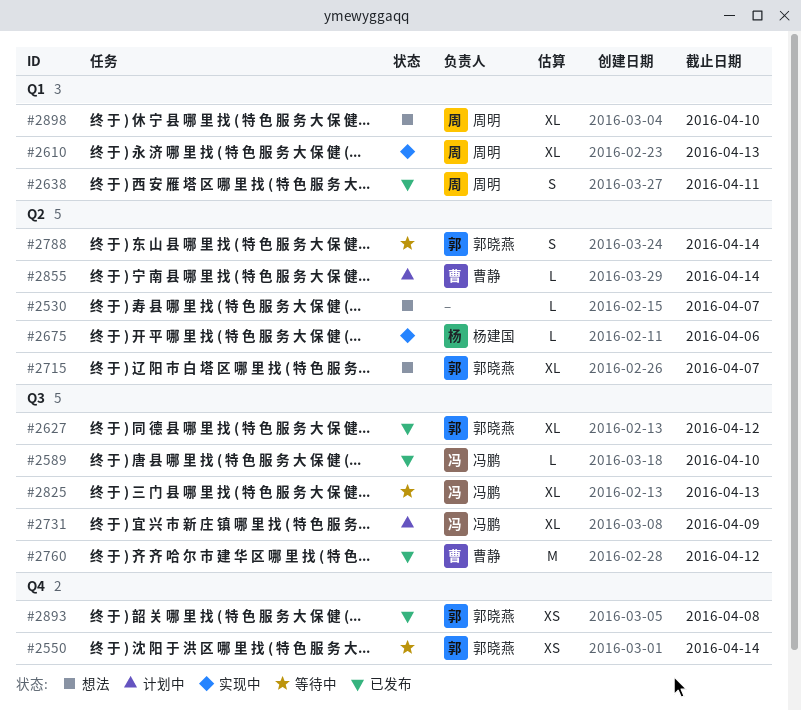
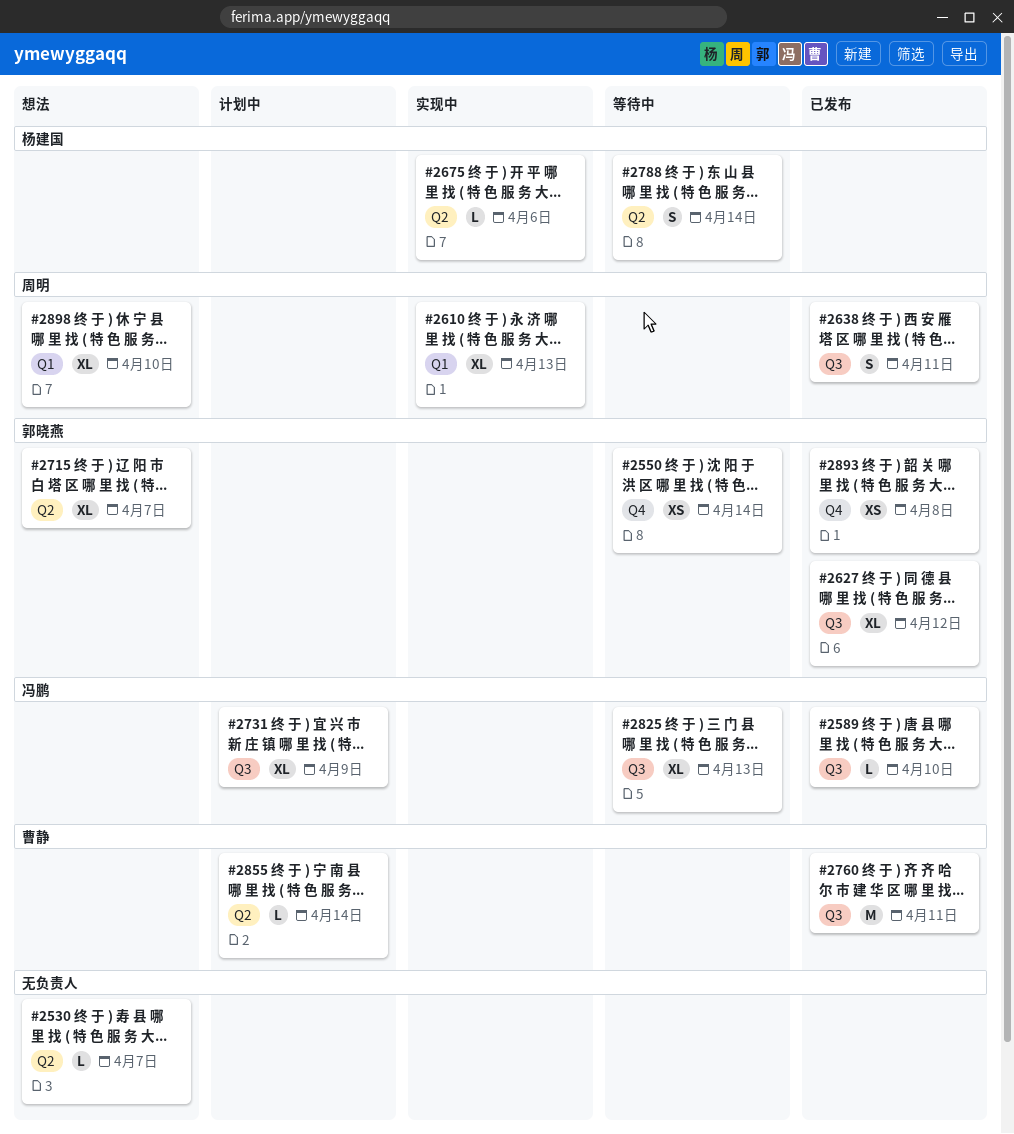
#2638, label: Q1 -> Q3
#2760, due: Apr 12 -> Apr 11
#2788, owner: 郭晓燕 -> 杨建国

